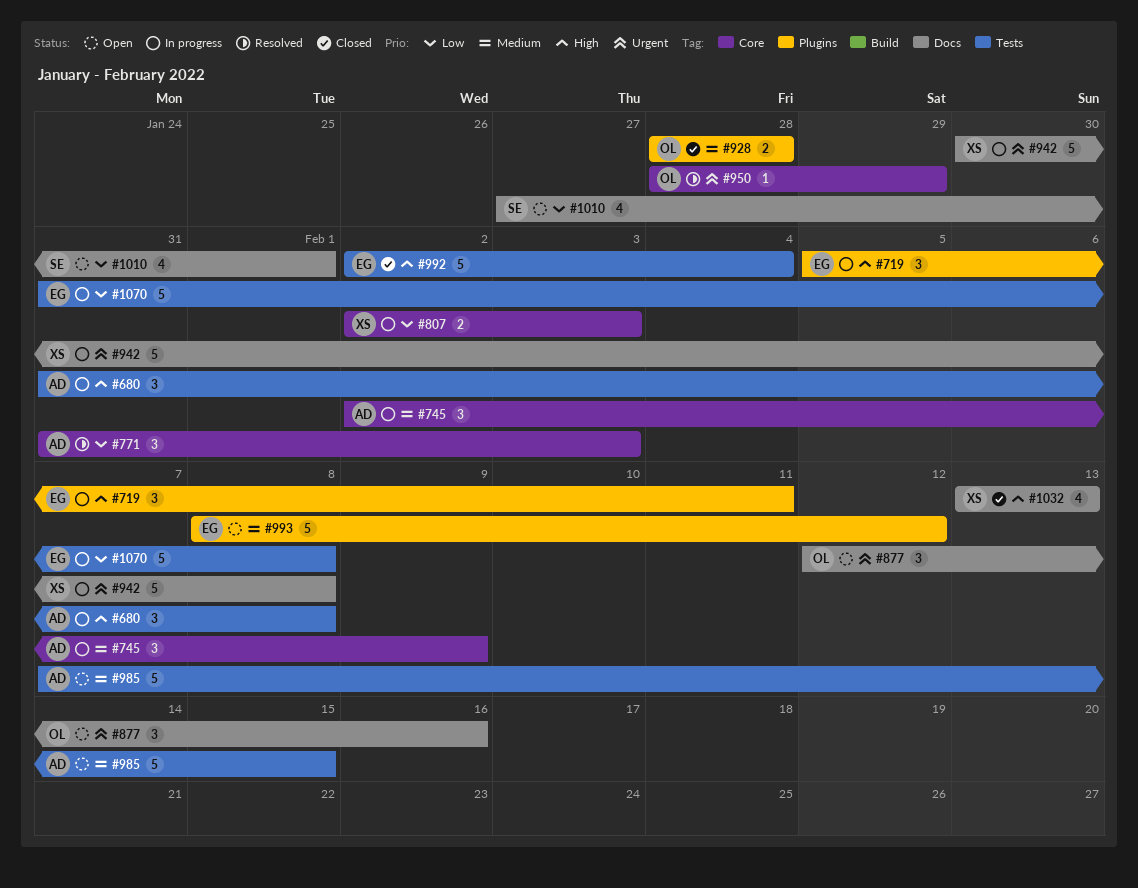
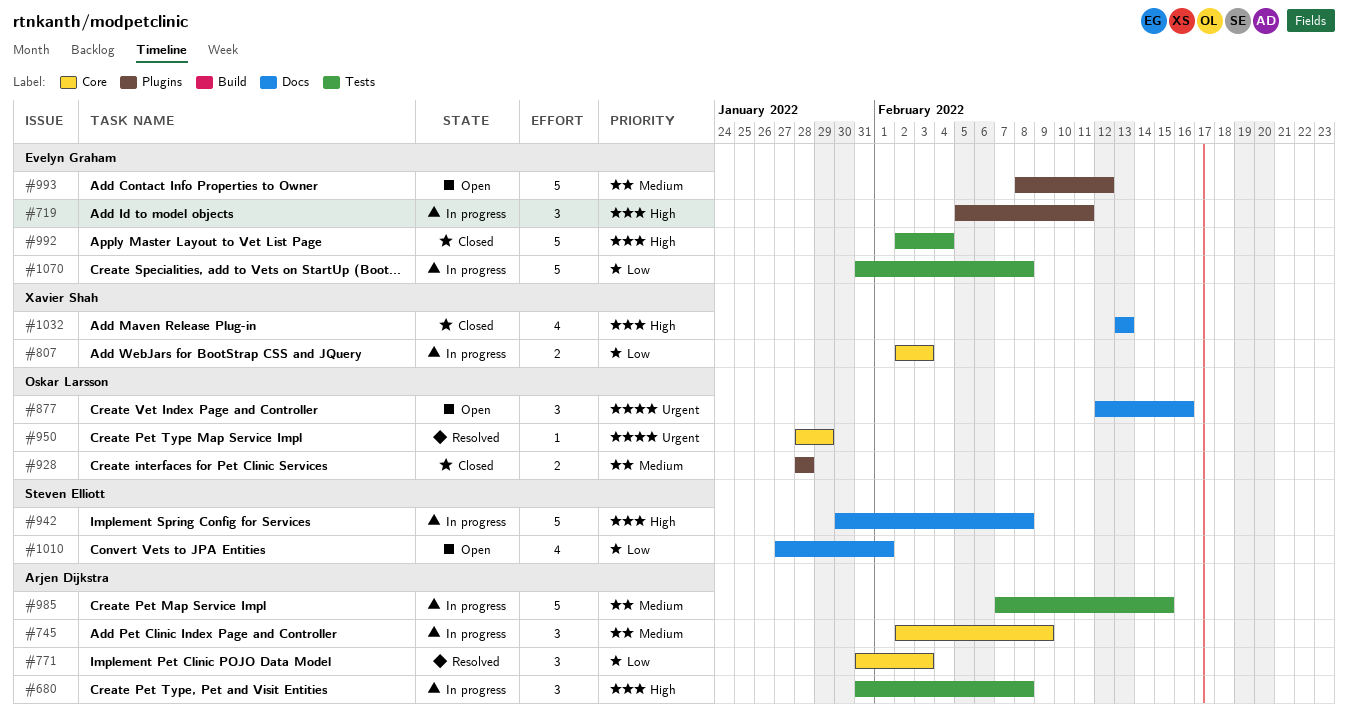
#942, owner: Xavier Shah -> Steven Elliott
#942, priority: Urgent -> High
#985, status: Open -> In progress

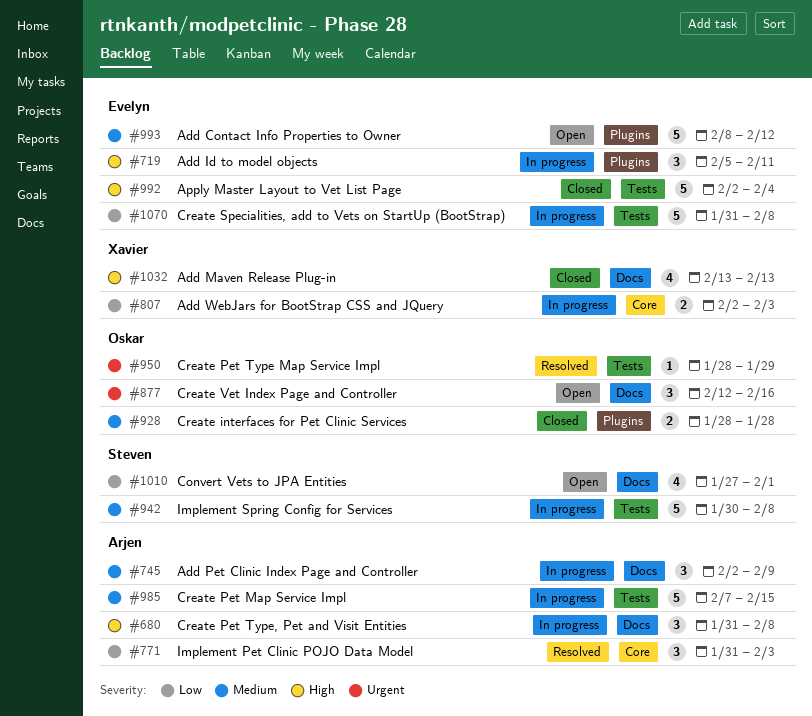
#680, label: Tests -> Docs
#745, label: Core -> Docs
#942, priority: High -> Medium
#942, label: Docs -> Tests
#950, label: Core -> Tests

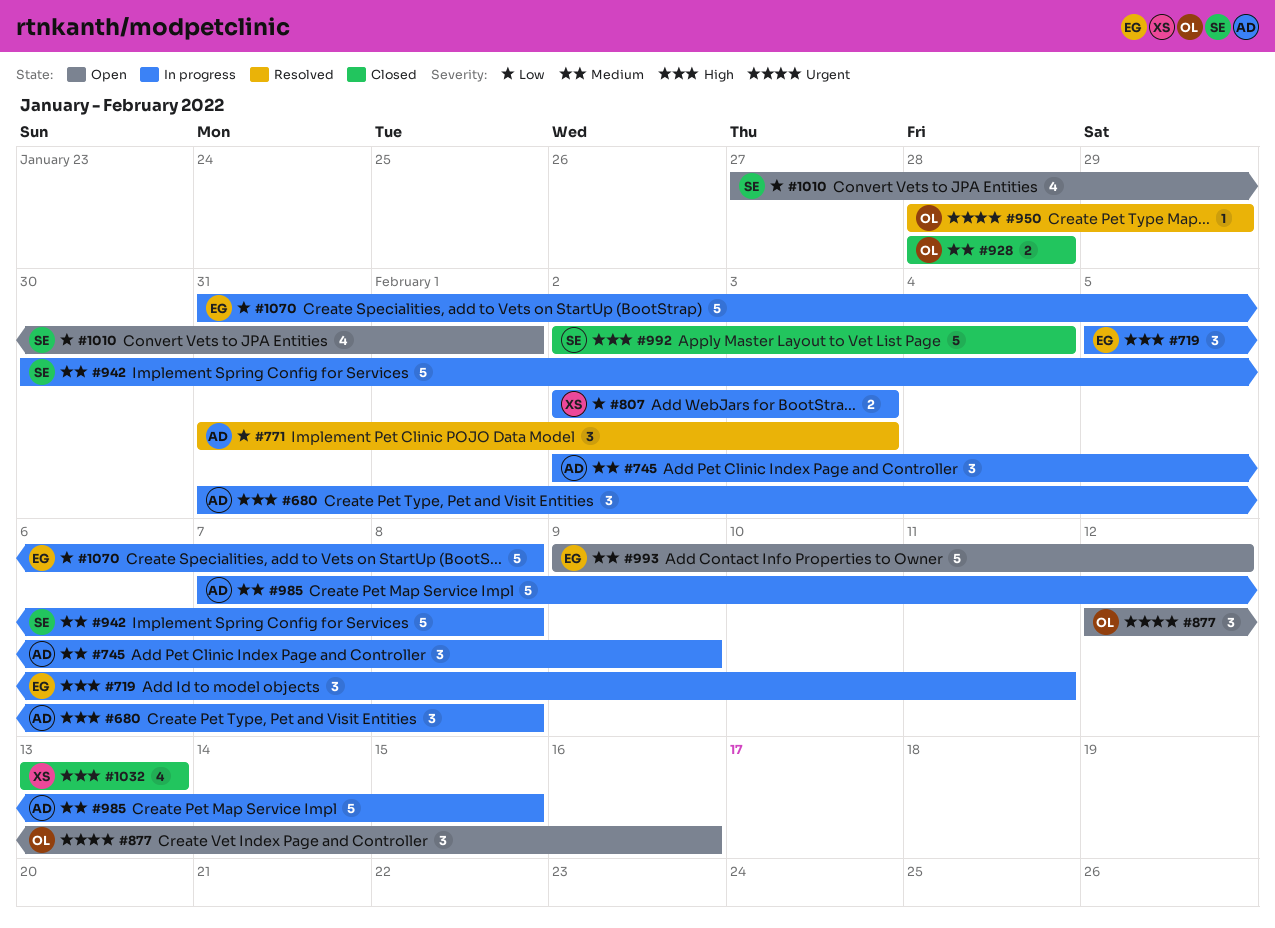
#992, owner: Evelyn -> Steven
#993, start: Feb 8 -> Feb 9

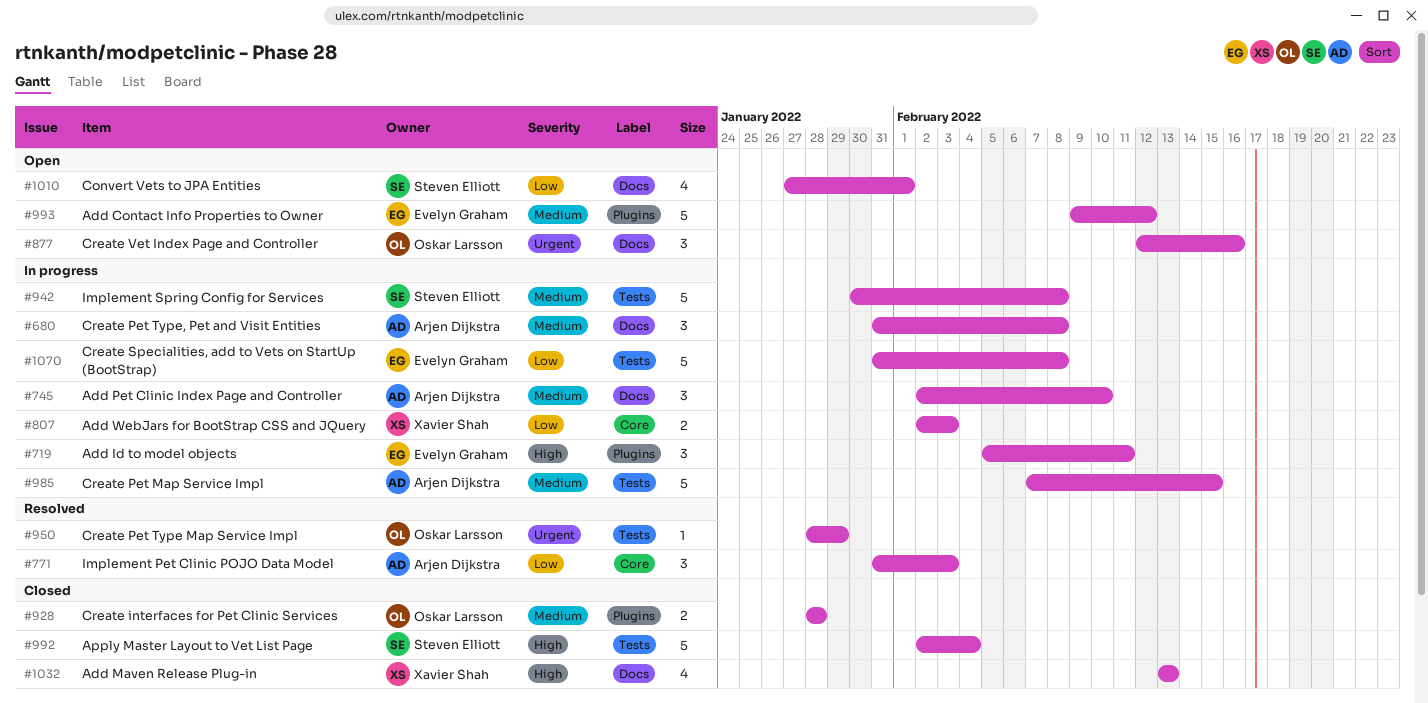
#680, priority: High -> Medium
#745, due: Feb 9 -> Feb 10

